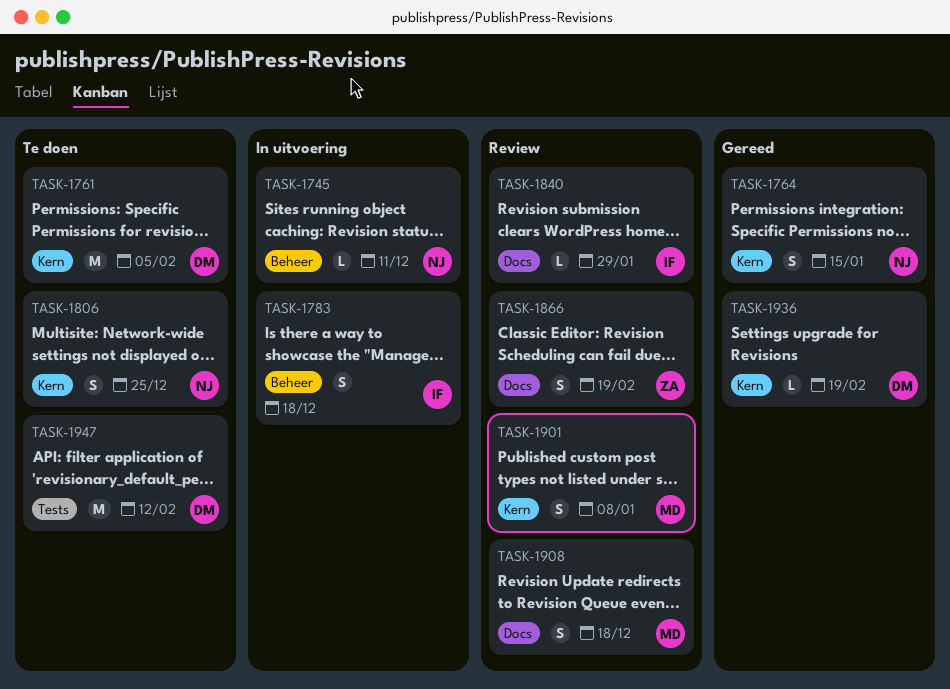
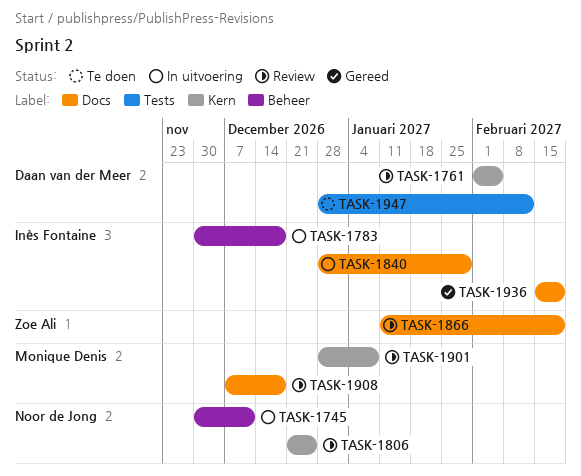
TASK-1761, status: Te doen -> Review
TASK-1764: present -> none
TASK-1806, status: Te doen -> Review
TASK-1840, status: Review -> In uitvoering
TASK-1936, owner: Daan van der Meer -> Inès Fontaine
TASK-1936, label: Kern -> Docs

